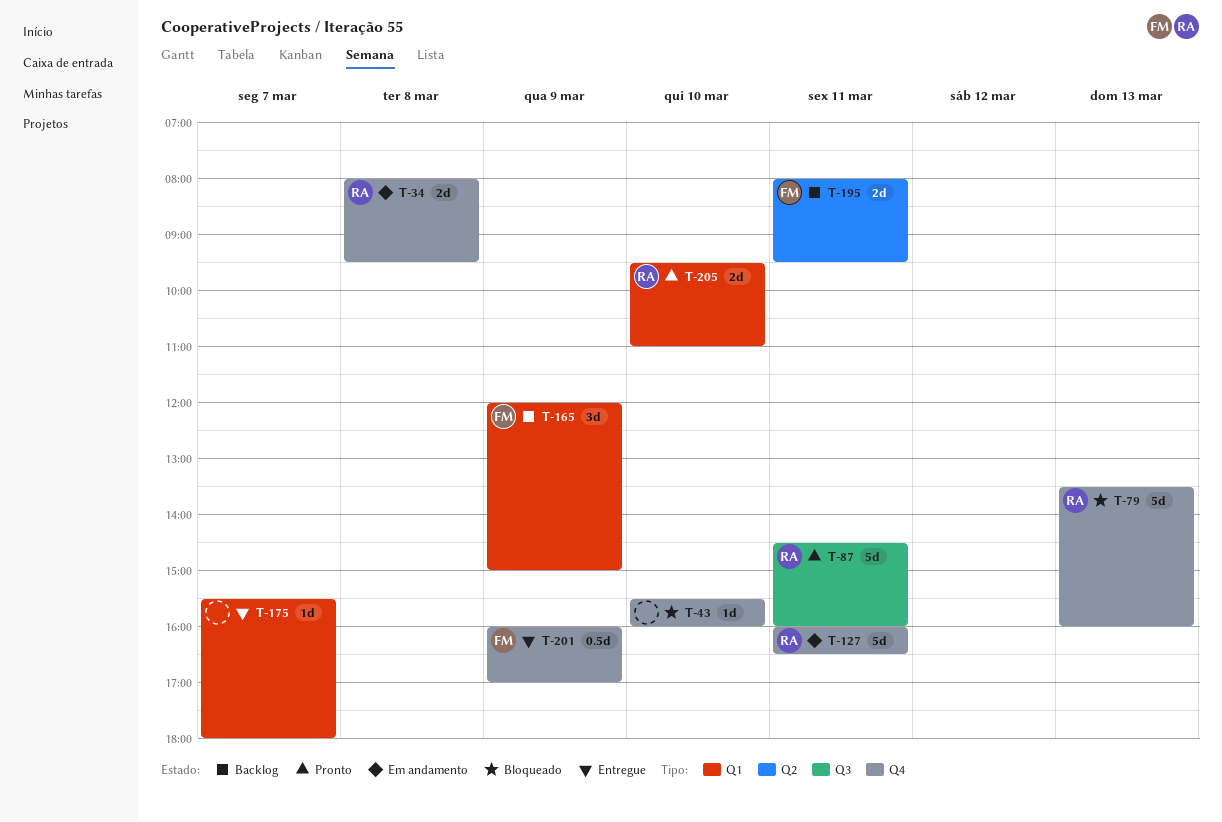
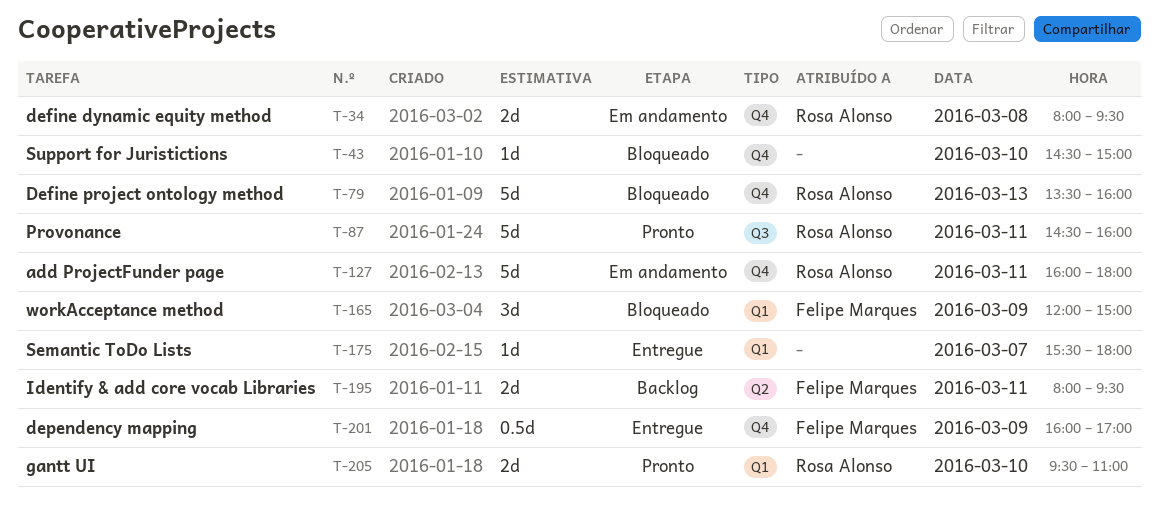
T-43, begins: 15:30 -> 14:30
T-43, ends: 16:00 -> 15:00
T-127, ends: 16:30 -> 18:00
T-165, status: Backlog -> Bloqueado

